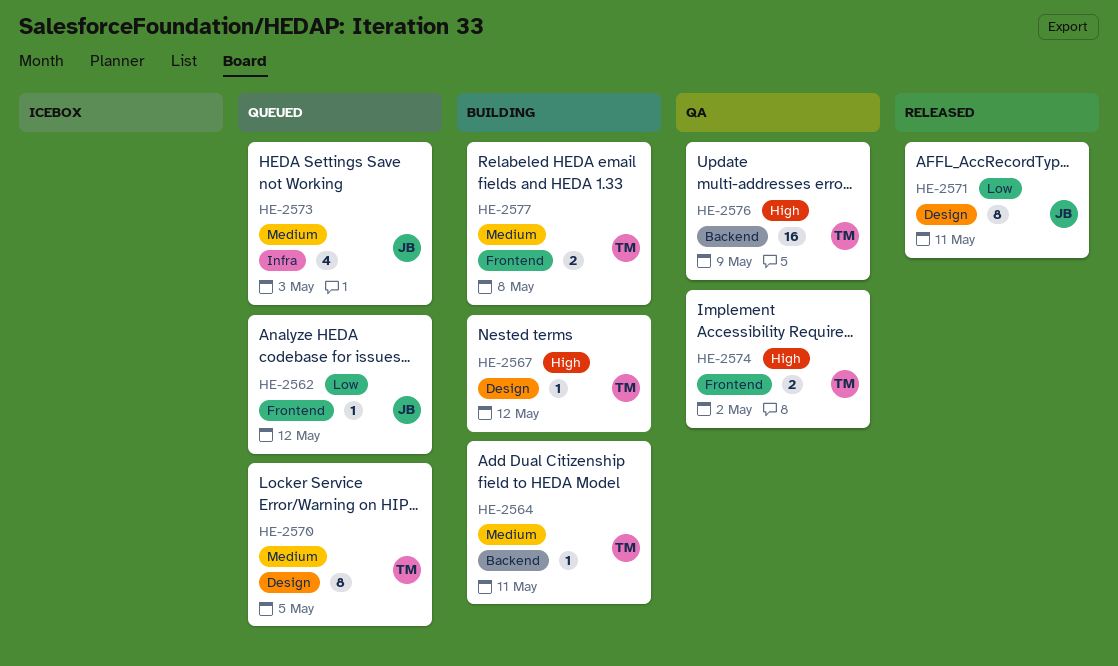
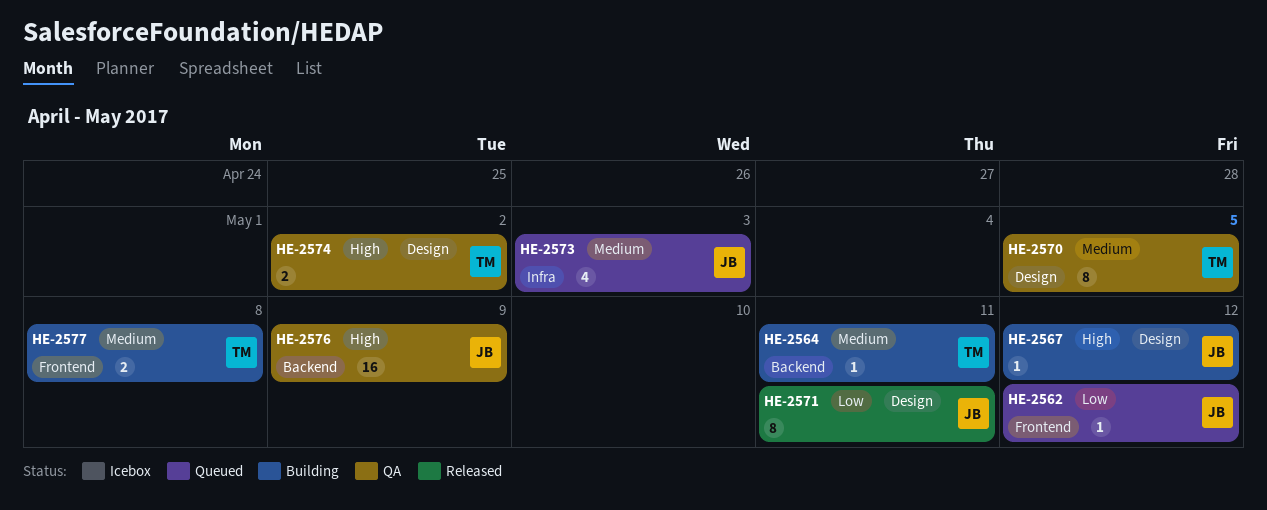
HE-2567, owner: TM -> JB
HE-2570, status: Queued -> QA
HE-2574, label: Frontend -> Design
HE-2576, owner: TM -> JB

